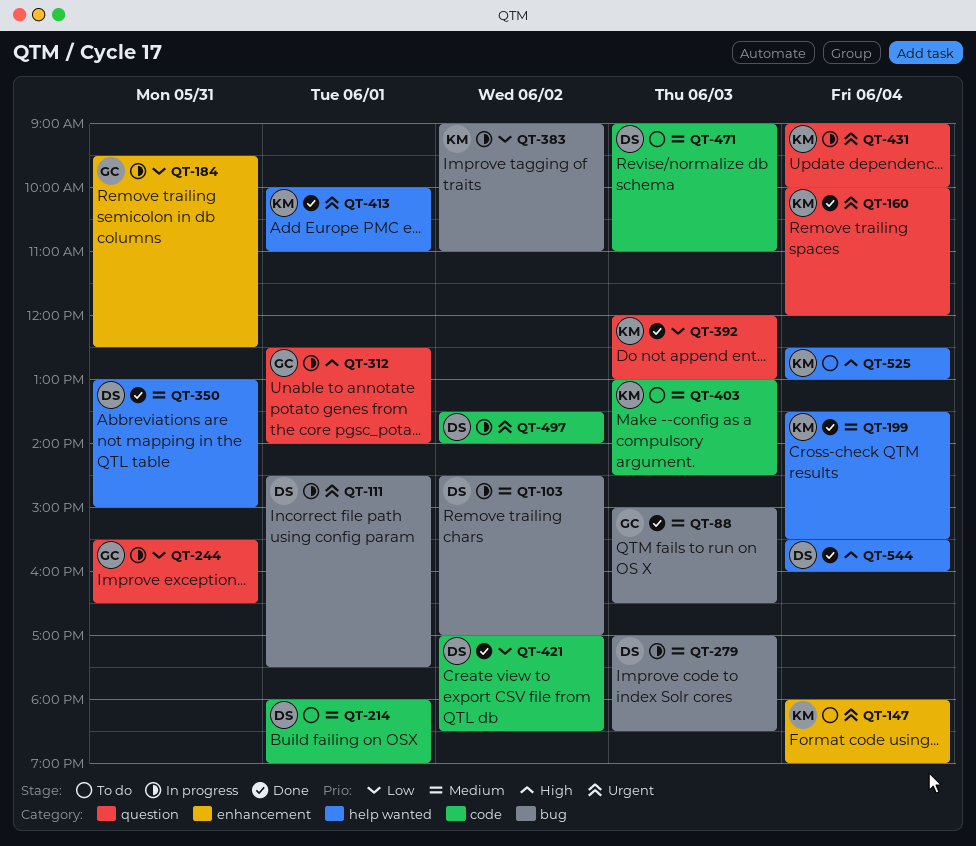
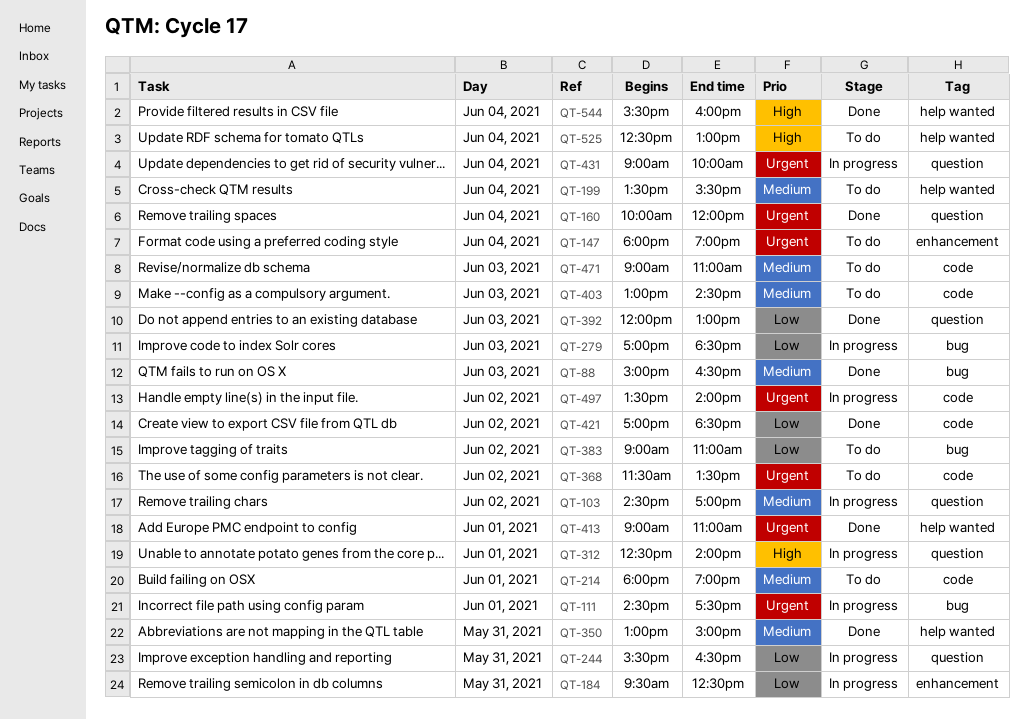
QT-103, label: bug -> question
QT-199, status: Done -> To do
QT-279, priority: Medium -> Low
QT-368: none -> present
QT-383, status: In progress -> To do
QT-413, begins: 10:00 -> 09:00

